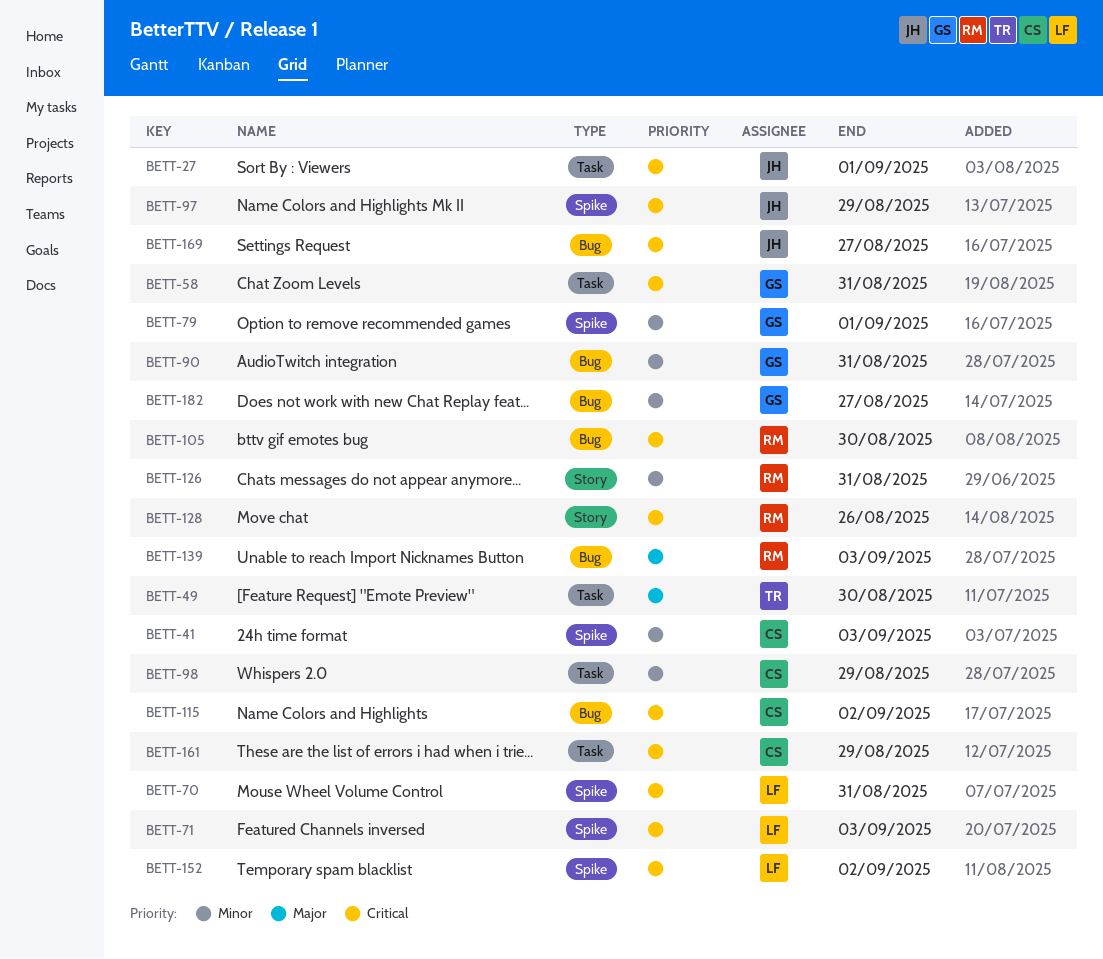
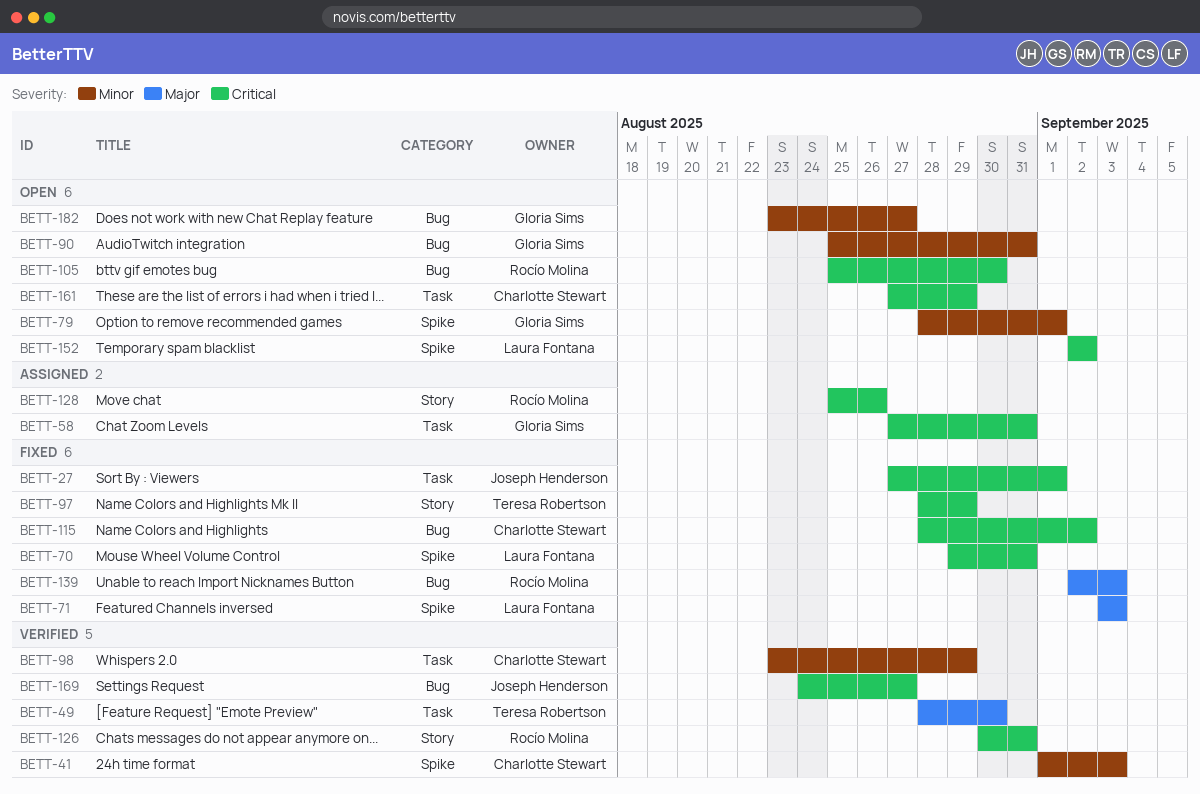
BETT-71, priority: Critical -> Major
BETT-97, owner: Joseph Henderson -> Teresa Robertson
BETT-97, label: Spike -> Story
BETT-126, priority: Minor -> Critical

